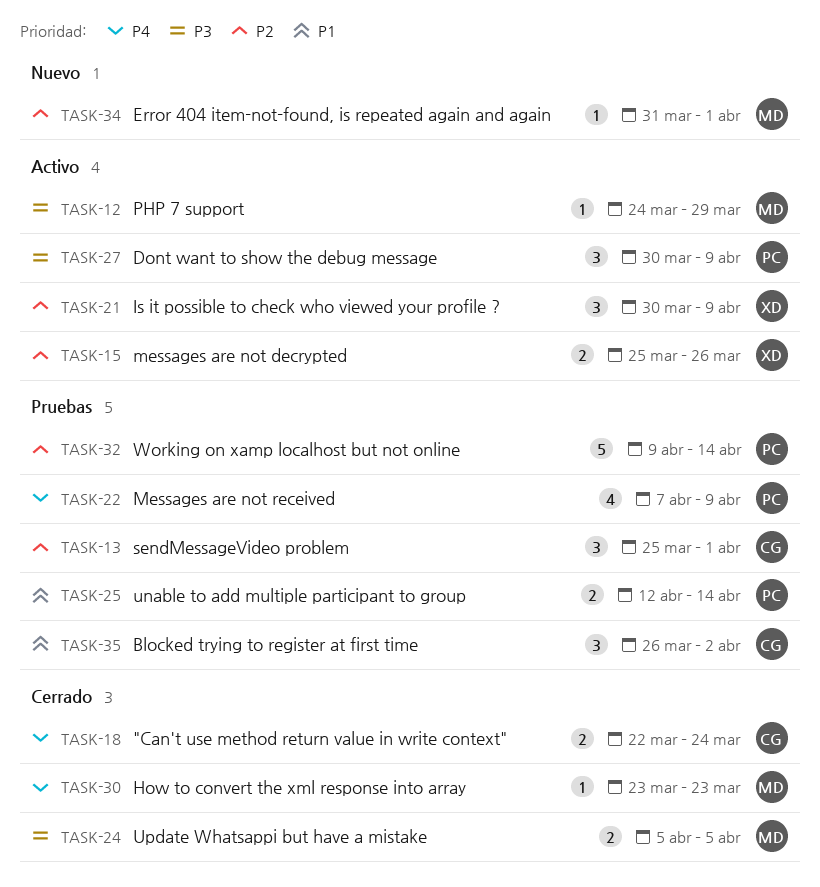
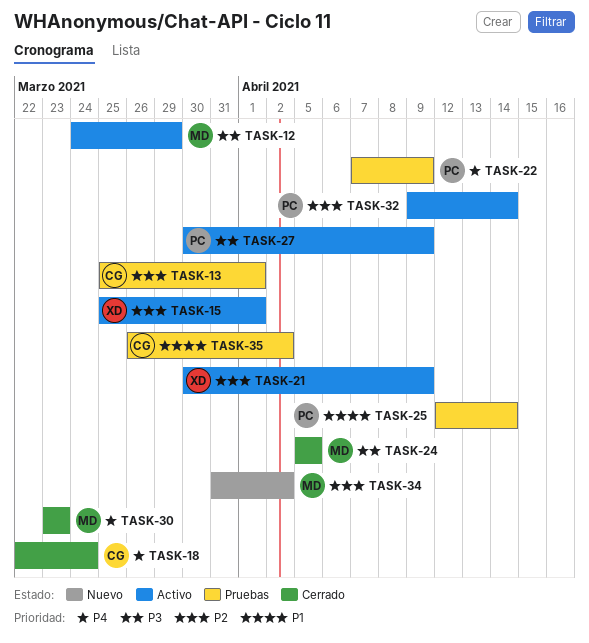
TASK-15, due: Mar 26 -> Apr 1
TASK-32, status: Pruebas -> Activo
TASK-34, due: Apr 1 -> Apr 2

